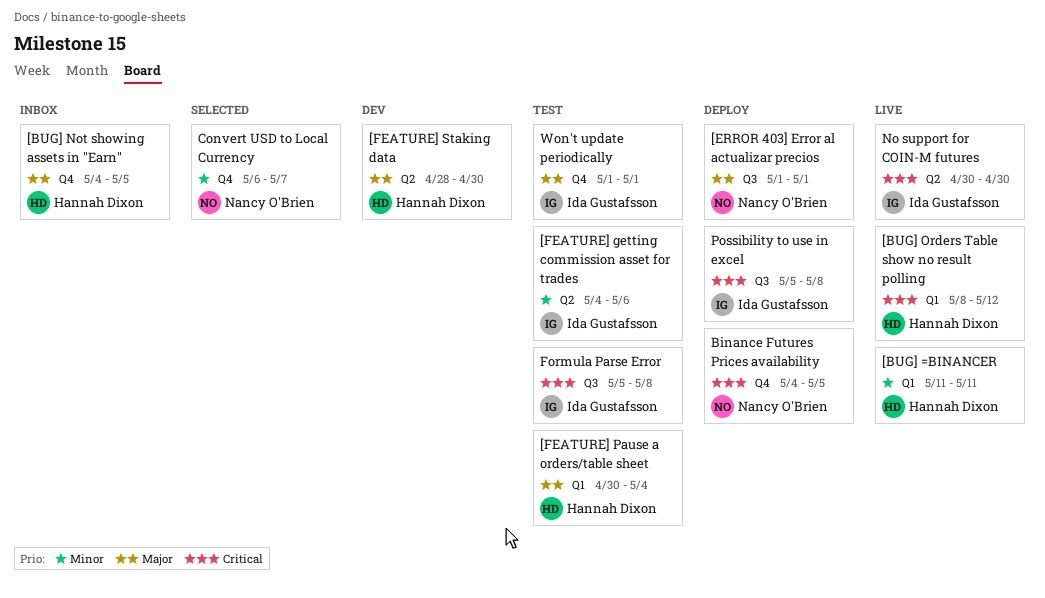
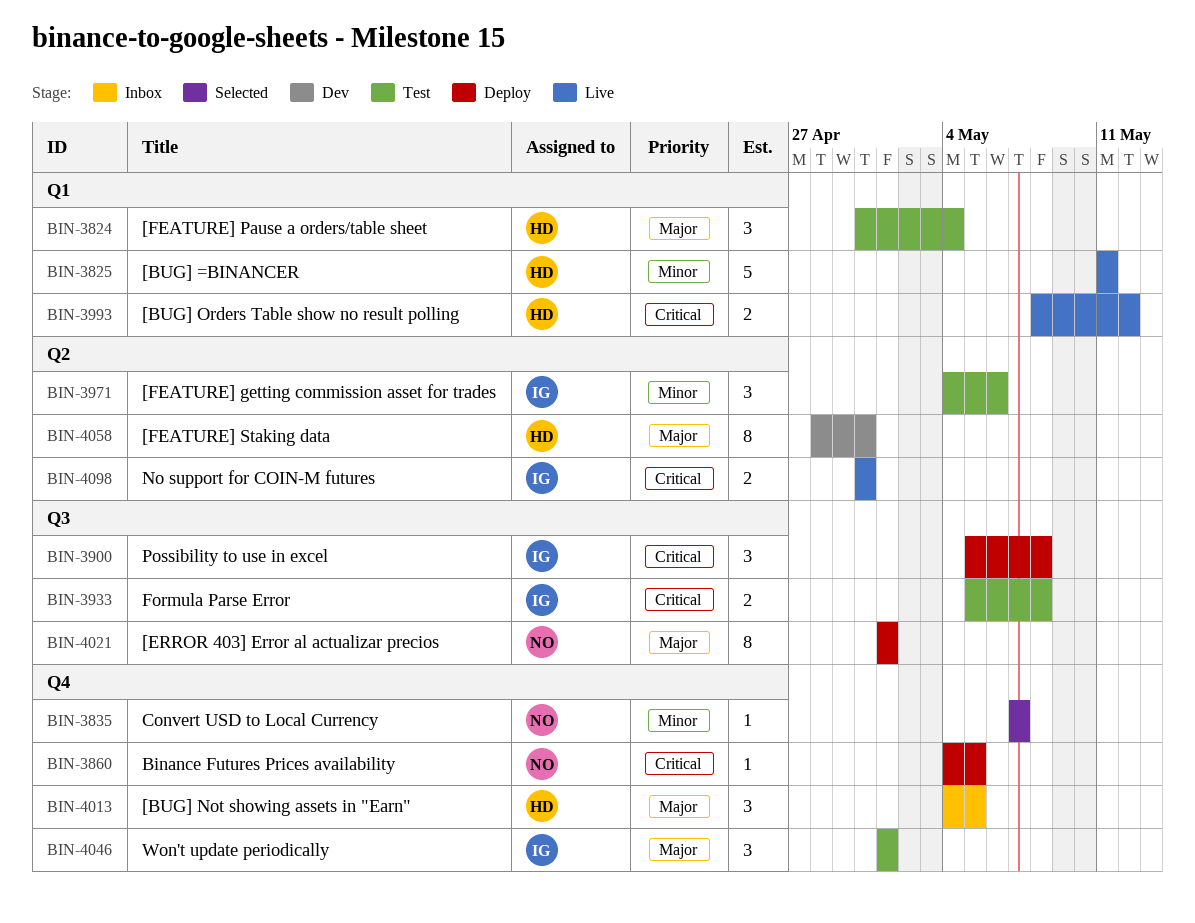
Convert USD to Local Currency, start: May 6 -> May 7

